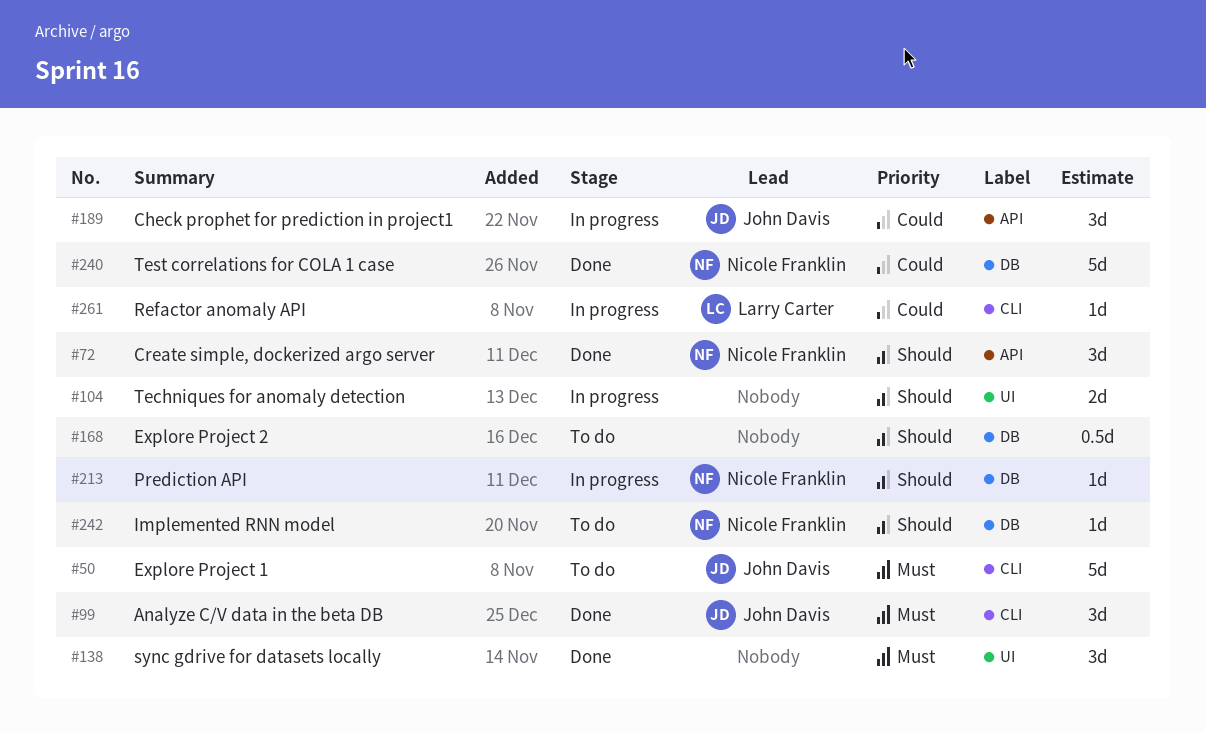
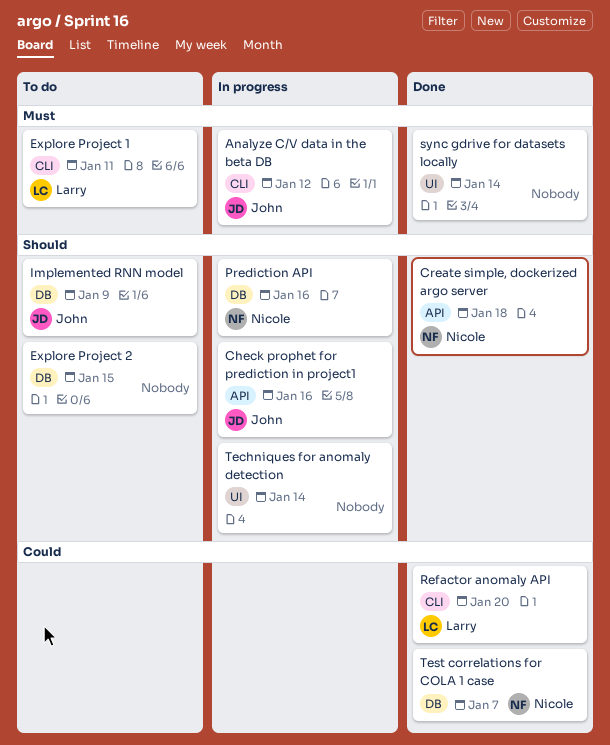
Analyze C/V data in the beta DB, status: Done -> In progress
Check prophet for prediction in project1, priority: Could -> Should
Explore Project 1, owner: John Davis -> Larry Carter
Implemented RNN model, owner: Nicole Franklin -> John Davis
Refactor anomaly API, status: In progress -> Done

